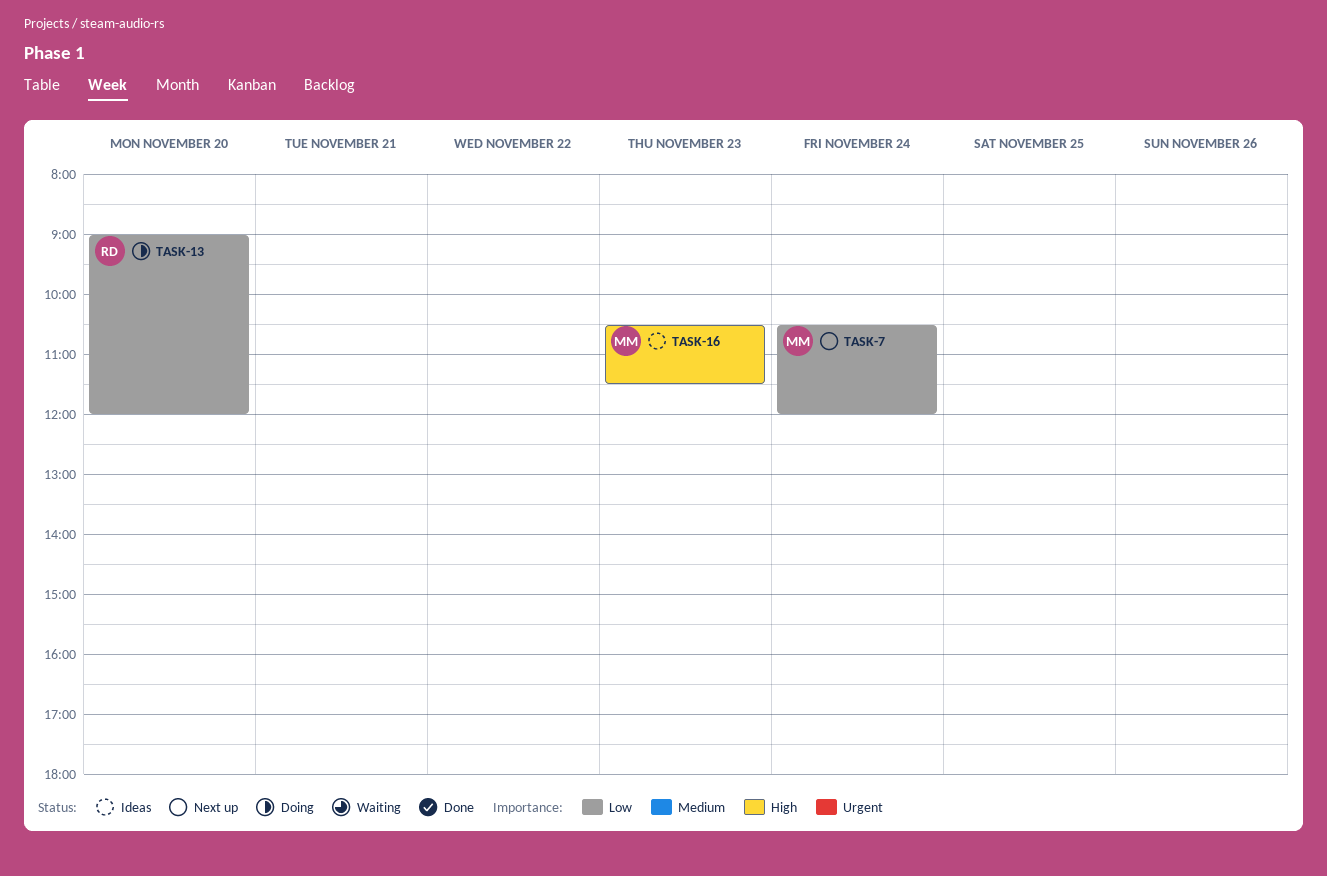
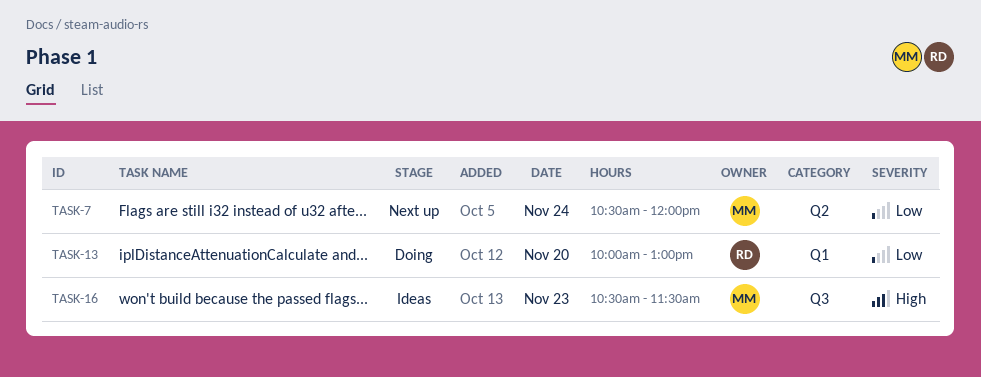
TASK-13, begins: 09:00 -> 10:00
TASK-13, ends: 12:00 -> 13:00

